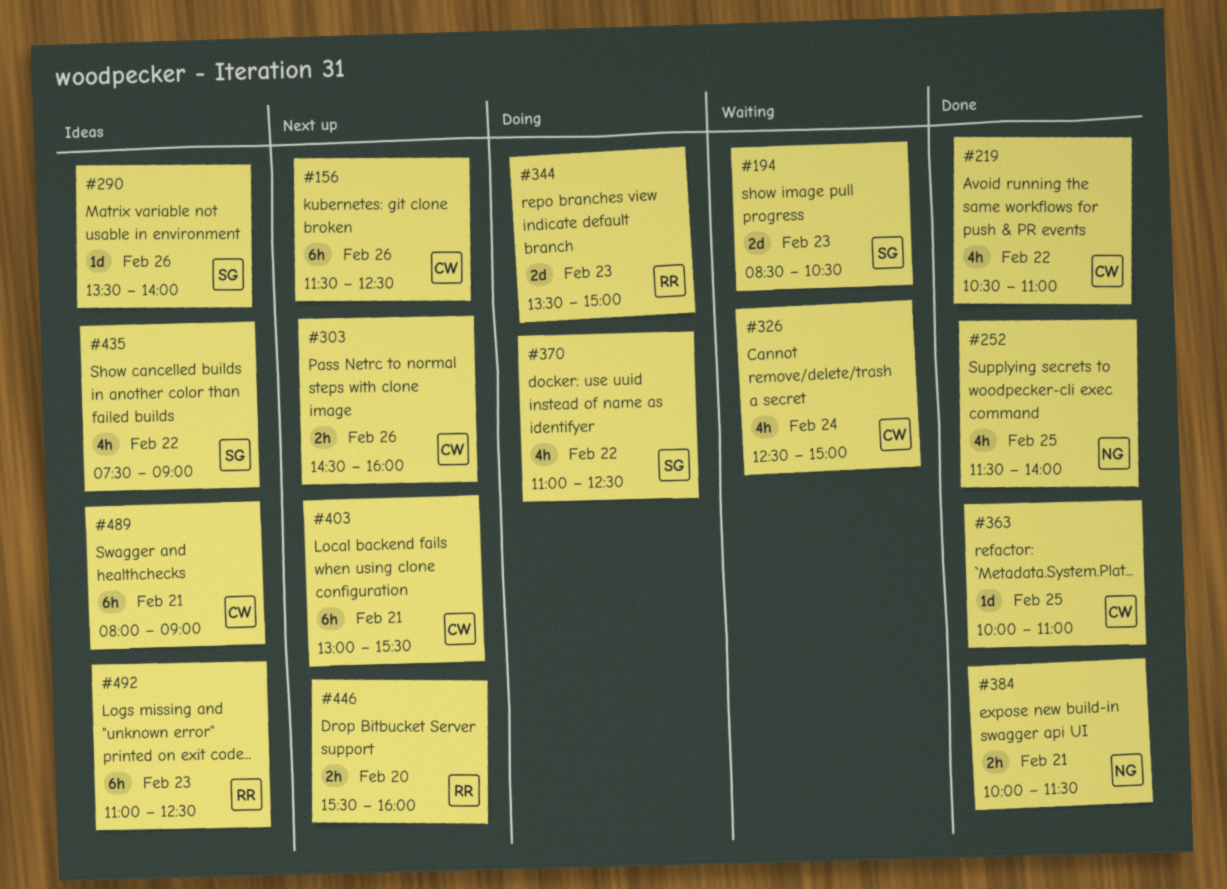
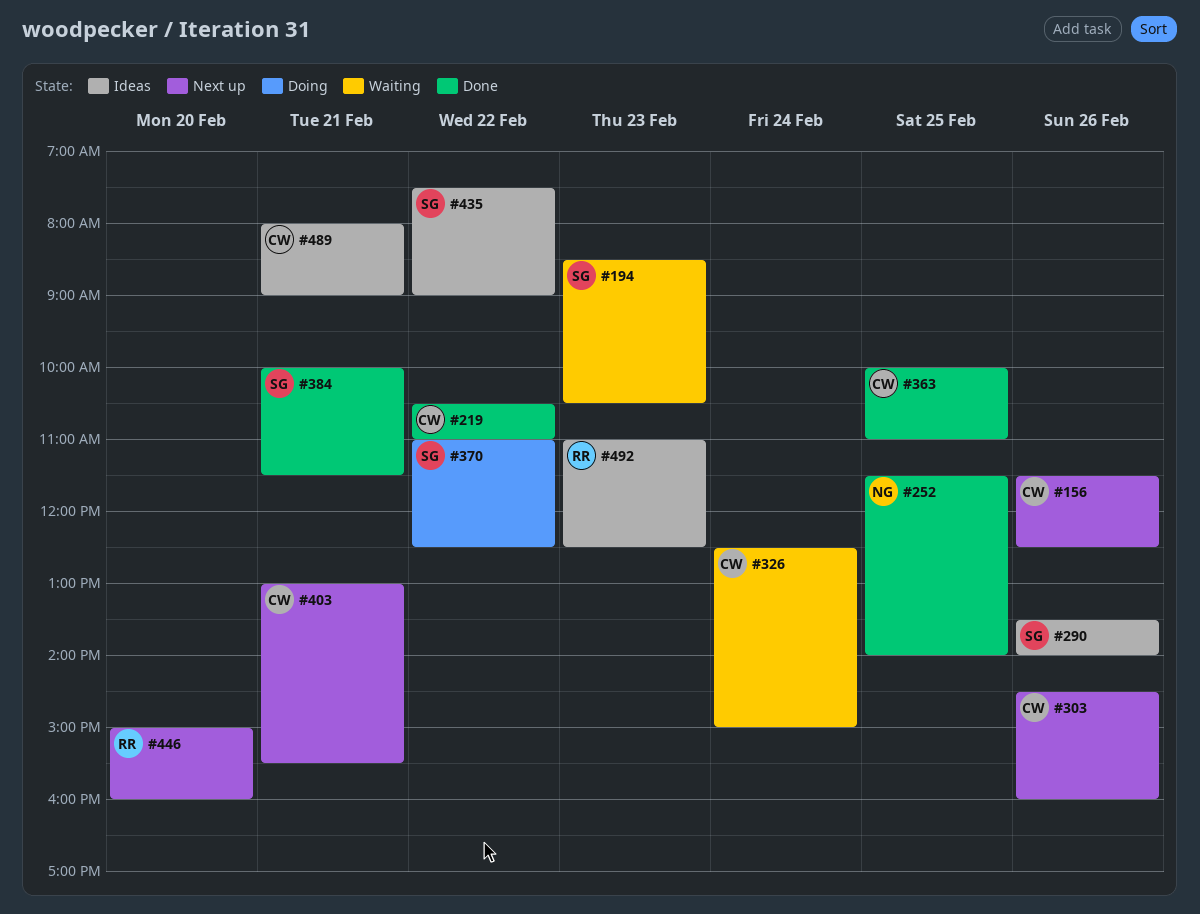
#344: present -> none
#384, owner: NG -> SG
#446, begins: 15:30 -> 15:00

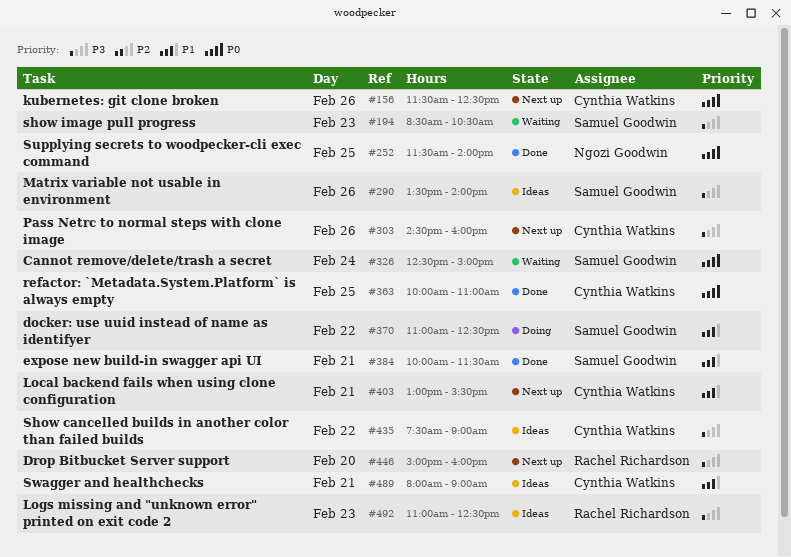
#219: present -> none
#326, owner: Cynthia Watkins -> Samuel Goodwin
#435, owner: Samuel Goodwin -> Cynthia Watkins

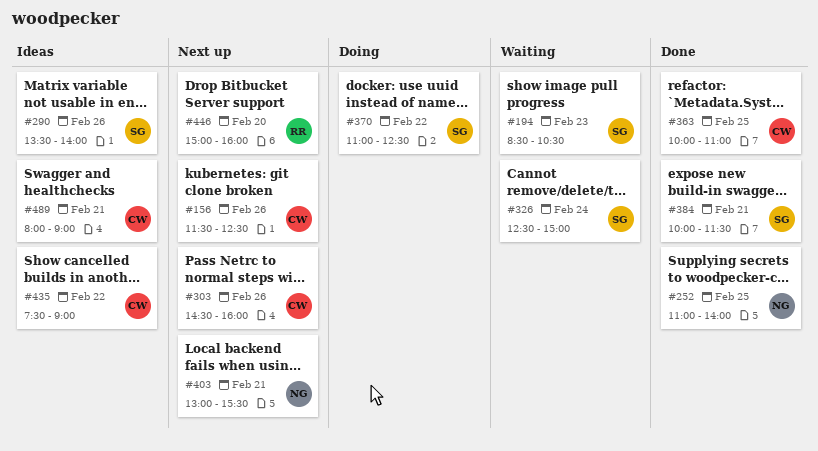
#252, begins: 11:30 -> 11:00
#403, owner: Cynthia Watkins -> Ngozi Goodwin
#492: present -> none

